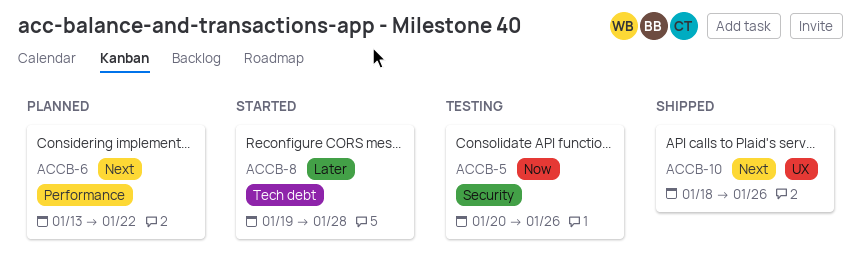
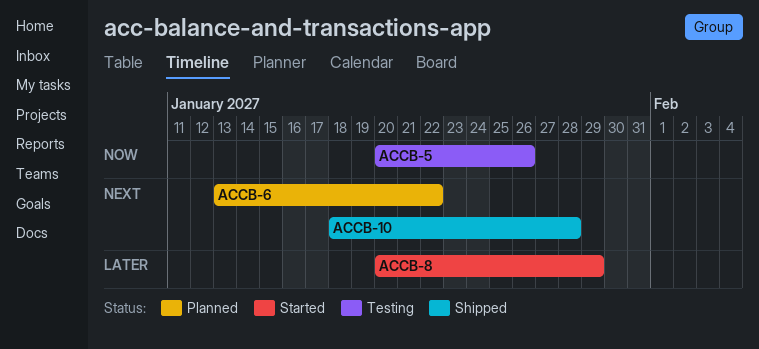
ACCB-8, start: Jan 19 -> Jan 20
ACCB-8, due: Jan 28 -> Jan 29
ACCB-10, due: Jan 26 -> Jan 28

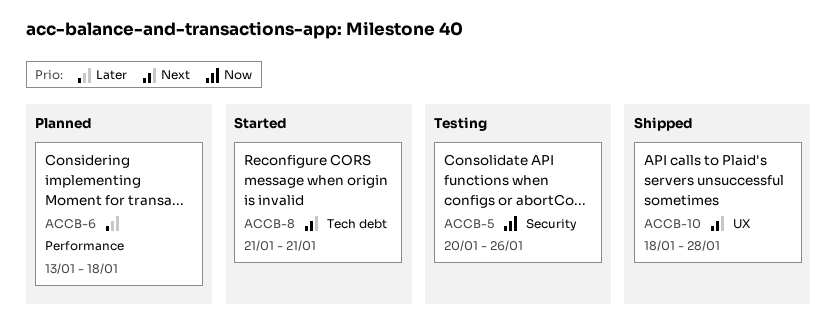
ACCB-6, priority: Next -> Later
ACCB-6, due: Jan 22 -> Jan 18
ACCB-8, priority: Later -> Next
ACCB-8, start: Jan 20 -> Jan 21
ACCB-8, due: Jan 29 -> Jan 21

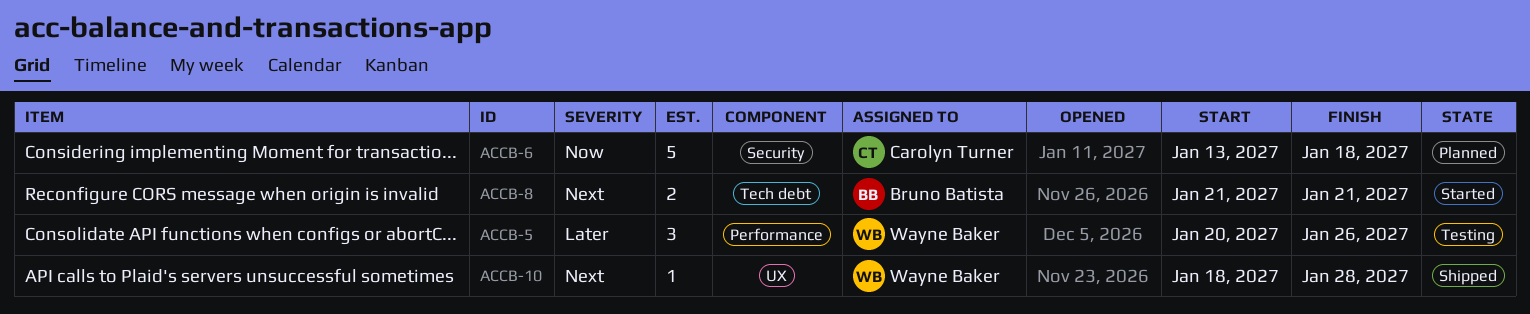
ACCB-5, priority: Now -> Later
ACCB-5, label: Security -> Performance
ACCB-6, priority: Later -> Now
ACCB-6, label: Performance -> Security

